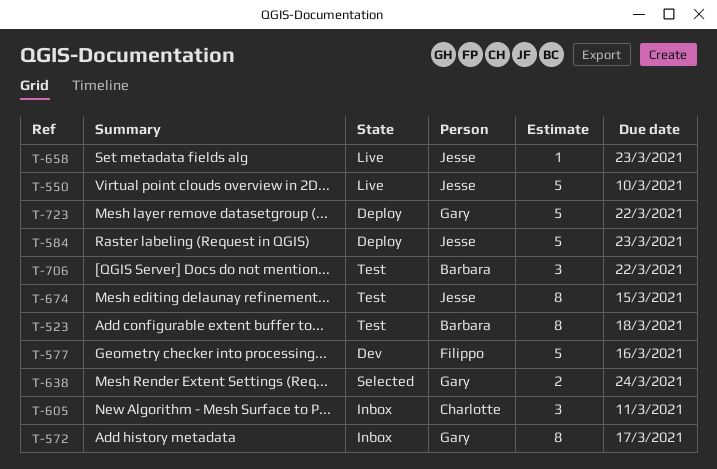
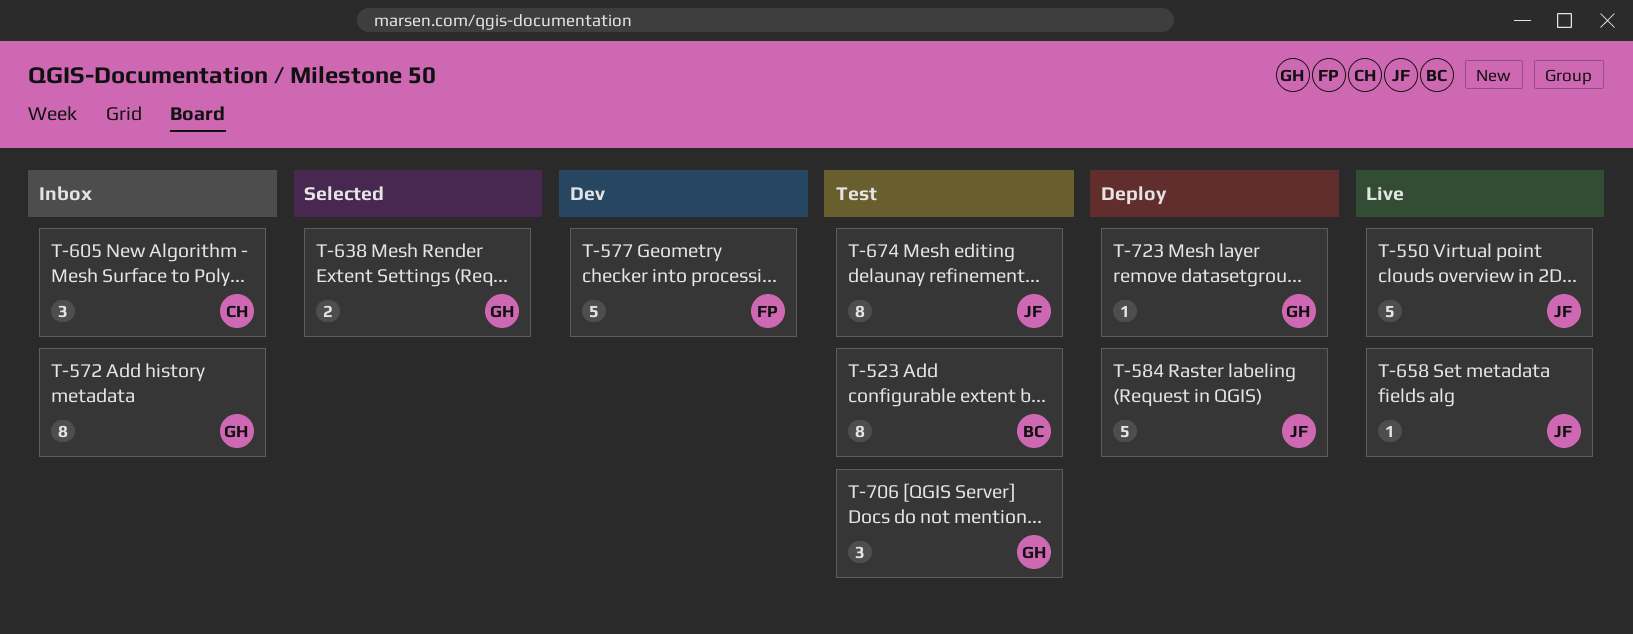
T-706, owner: Barbara -> Gary
T-723, estimate: 5 -> 1

